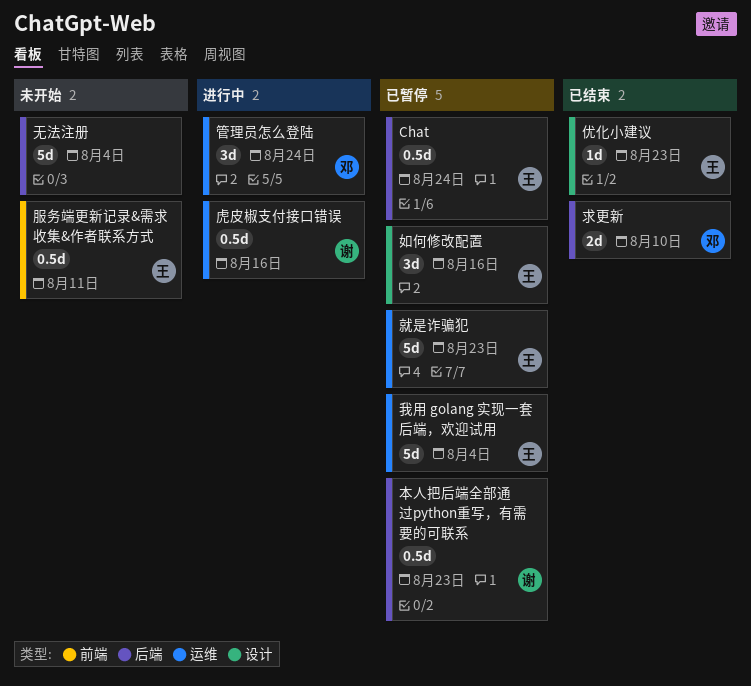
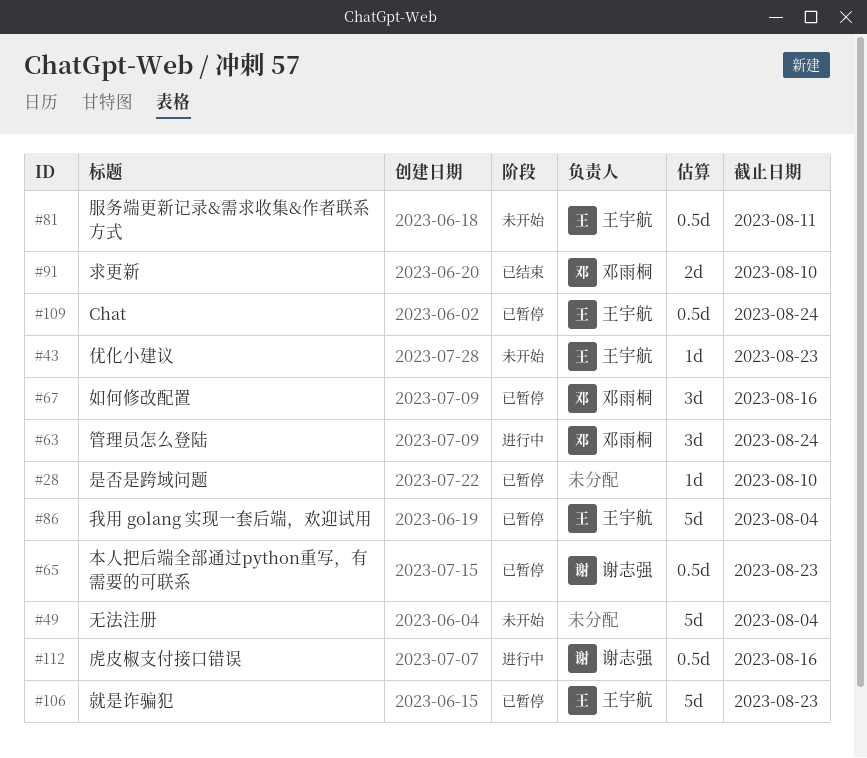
优化小建议, status: 已结束 -> 未开始
如何修改配置, owner: 王宇航 -> 邓雨桐
是否是跨域问题: none -> present

